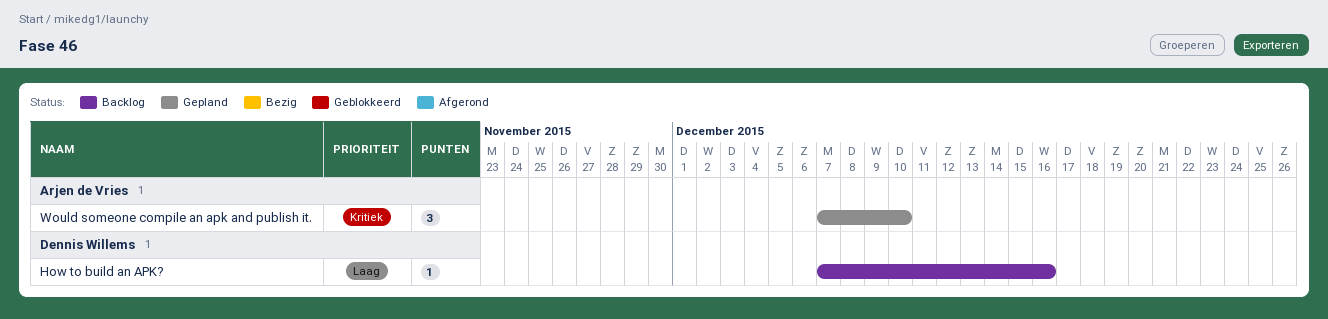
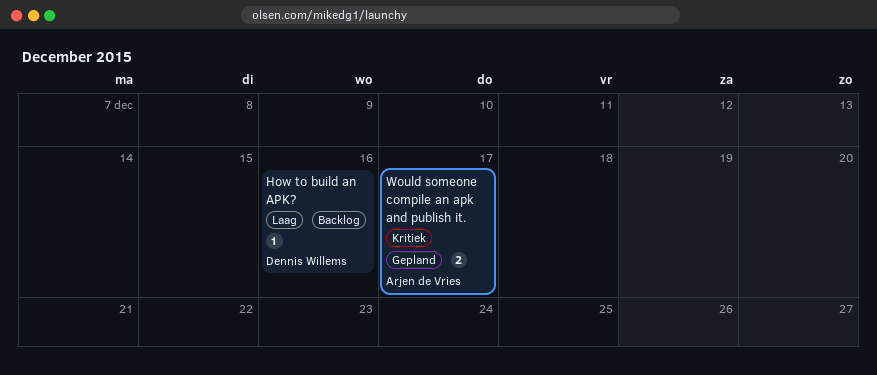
Would someone compile an apk and publish it., estimate: 3 -> 2
Would someone compile an apk and publish it., due: Dec 10 -> Dec 17

